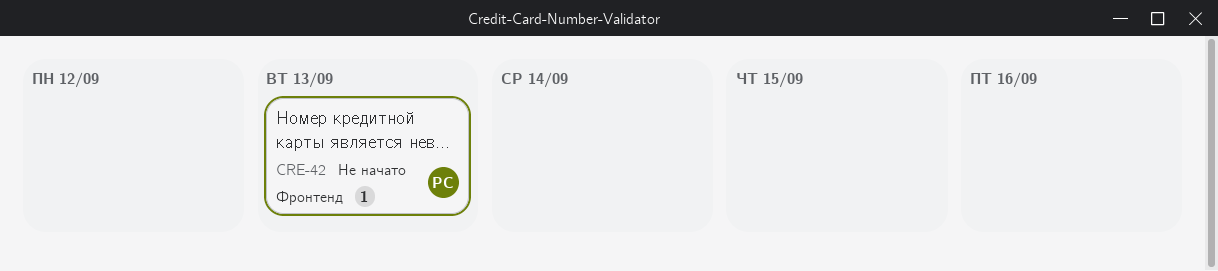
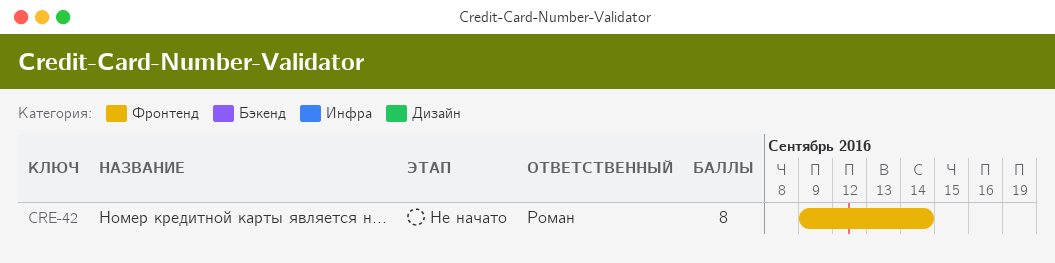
CRE-42, estimate: 1 -> 8
CRE-42, due: Sep 13 -> Sep 14

